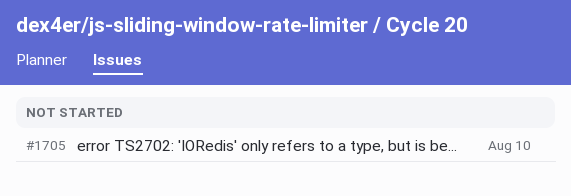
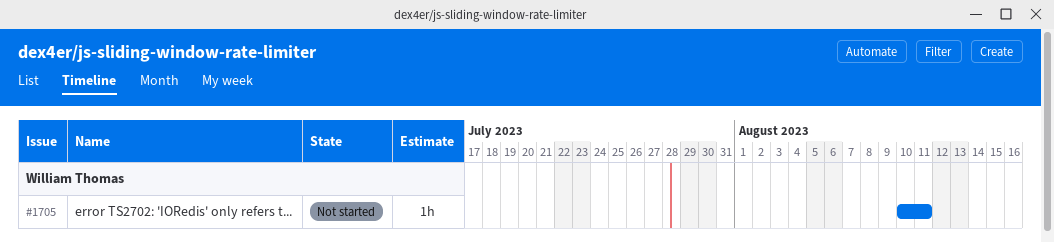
#1705, due: Aug 10 -> Aug 11

